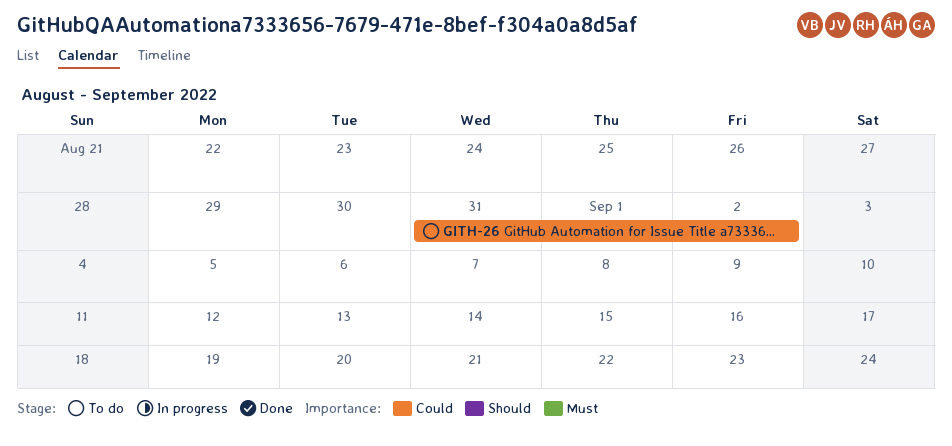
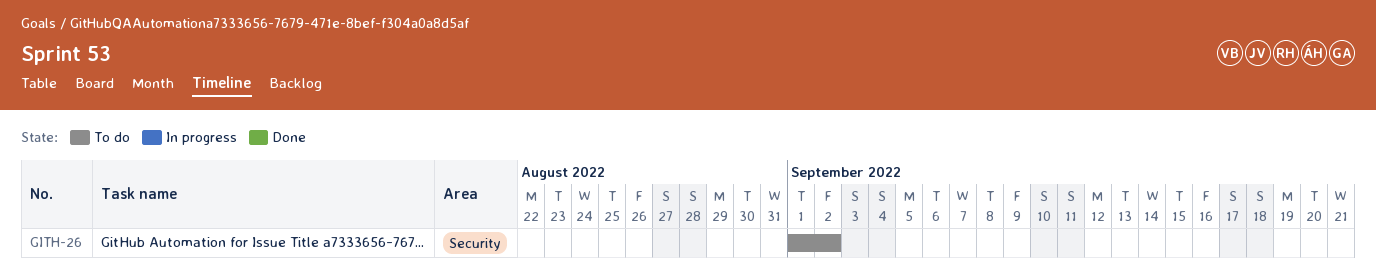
GITH-26, start: Aug 31 -> Sep 1

